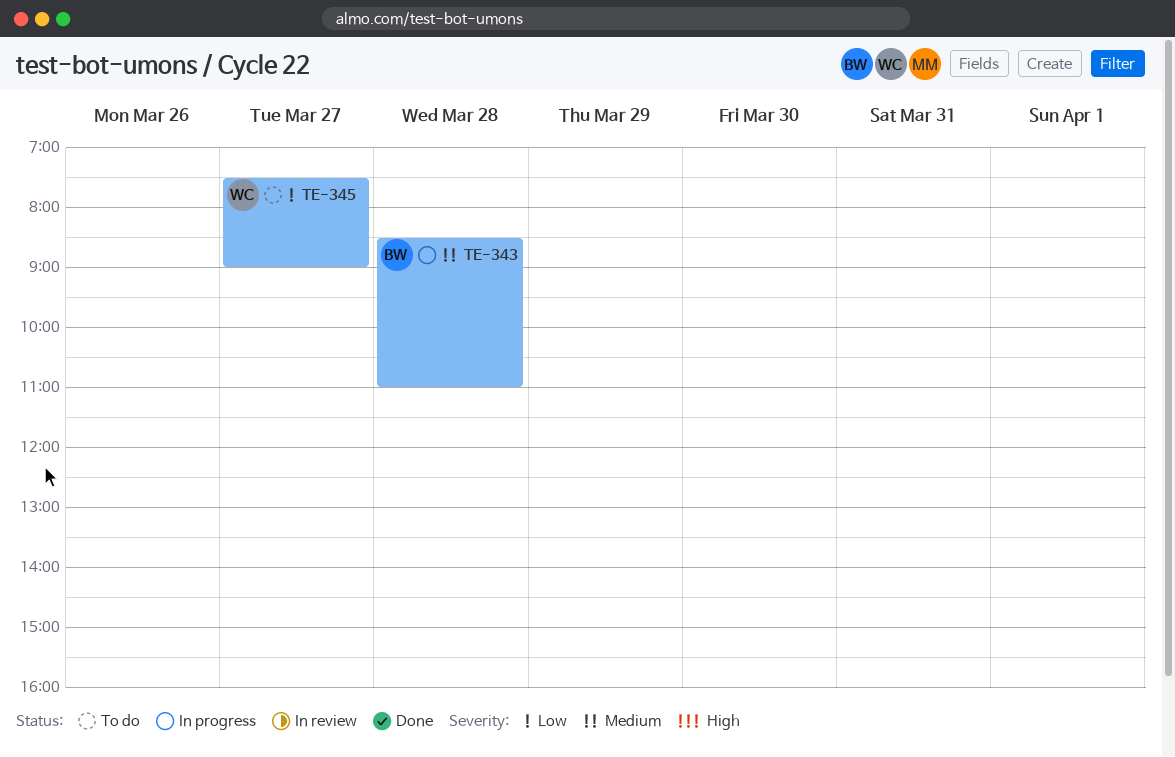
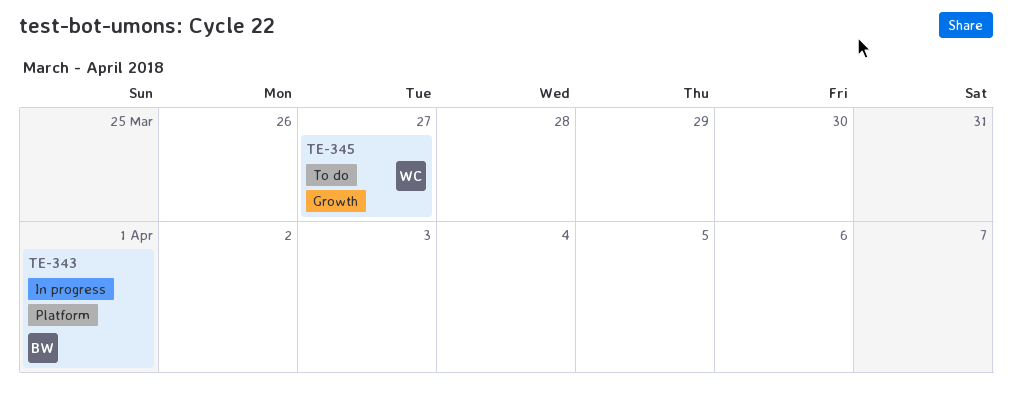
TE-343, day: Mar 28 -> Apr 1

